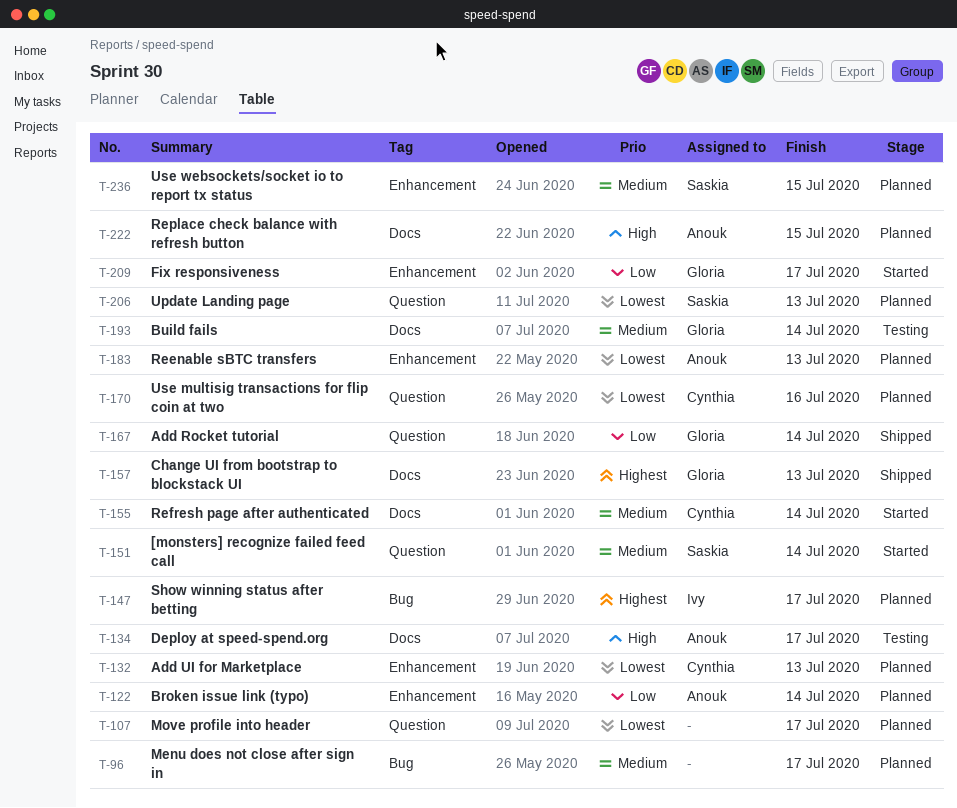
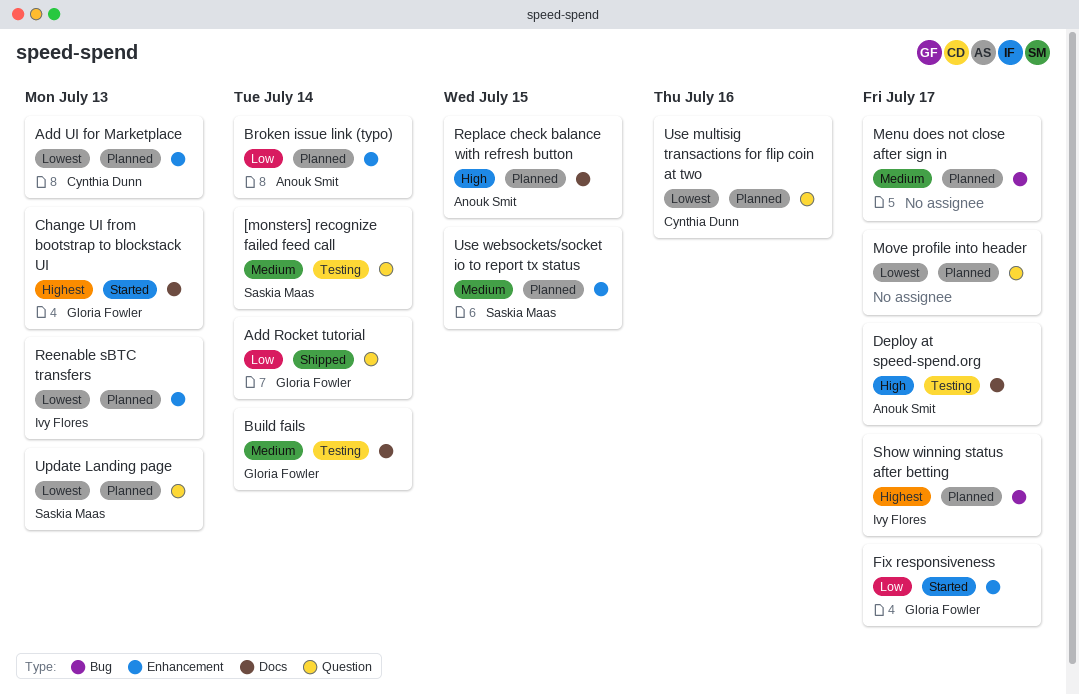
[monsters] recognize failed feed call, status: Started -> Testing
Change UI from bootstrap to blockstack UI, status: Shipped -> Started
Reenable sBTC transfers, owner: Anouk Smit -> Ivy Flores
Refresh page after authenticated: present -> none

